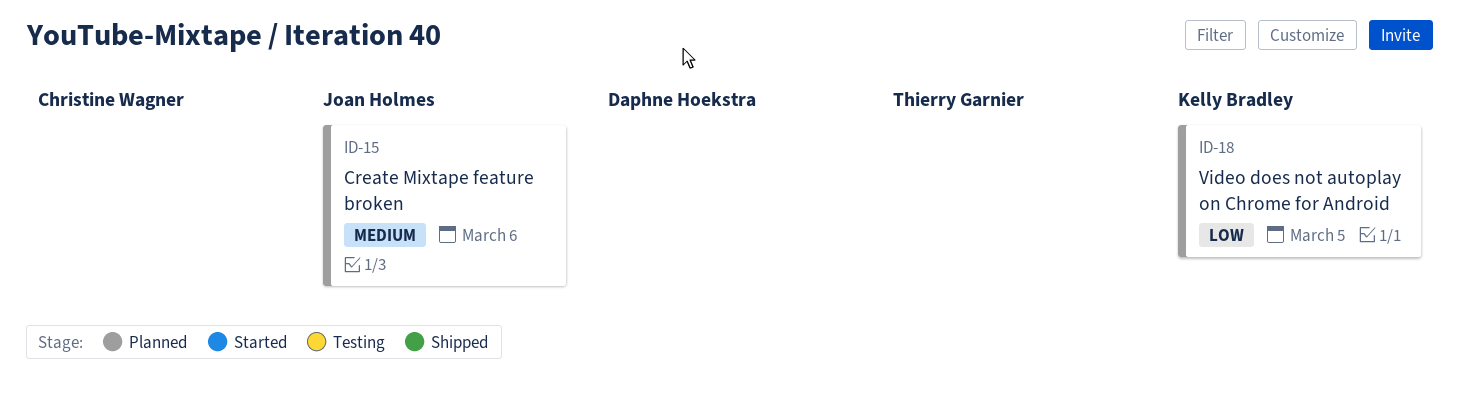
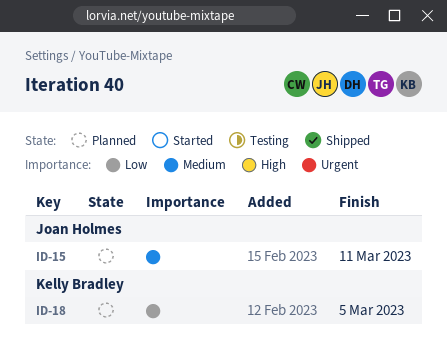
ID-15, due: Mar 6 -> Mar 11

